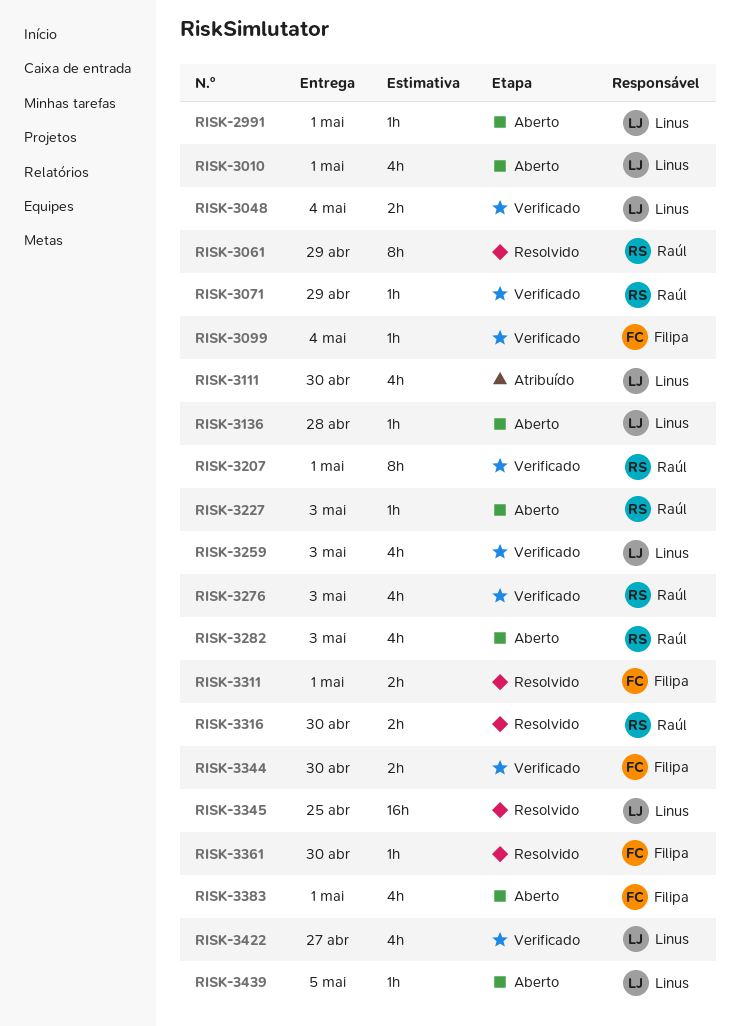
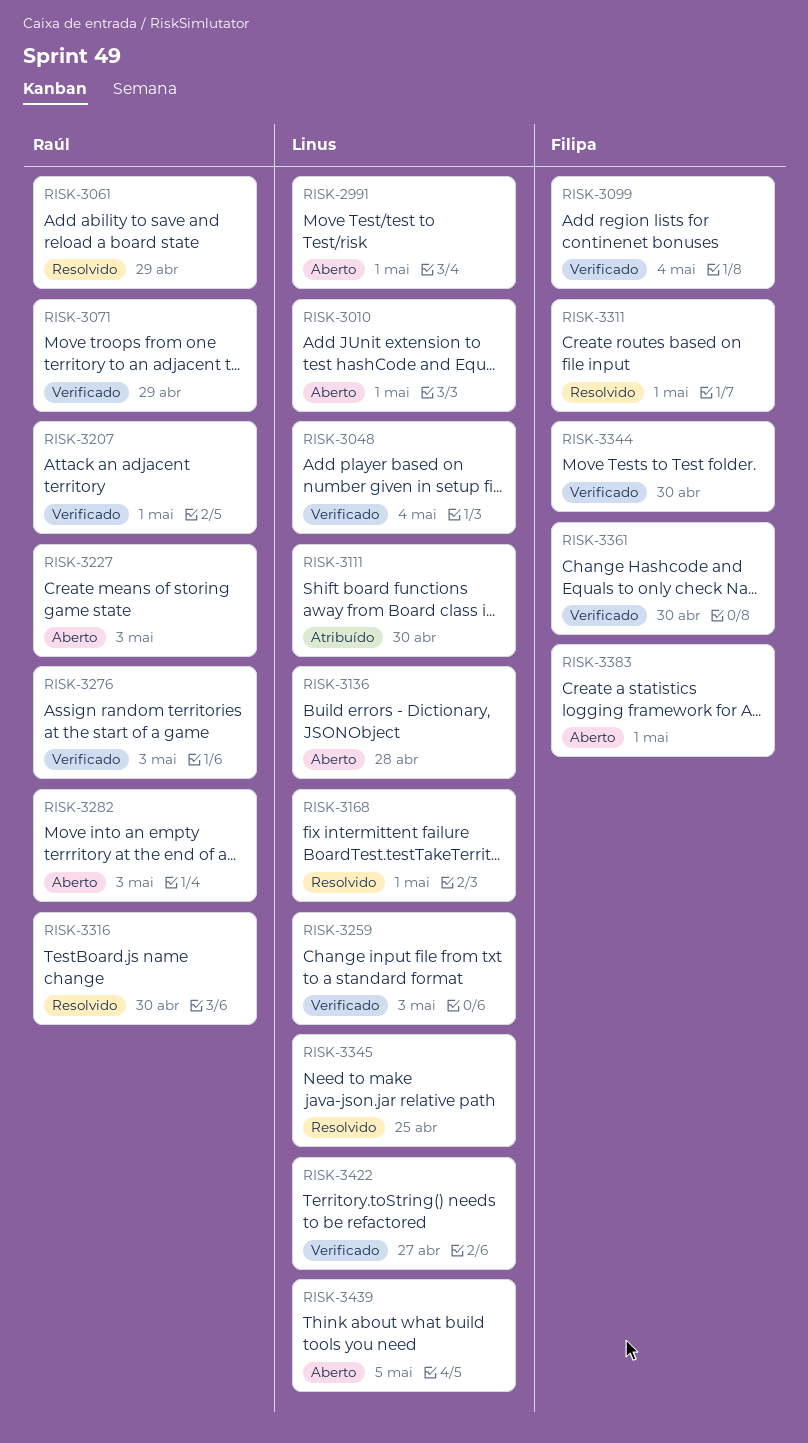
RISK-3168: none -> present
RISK-3361, status: Resolvido -> Verificado

